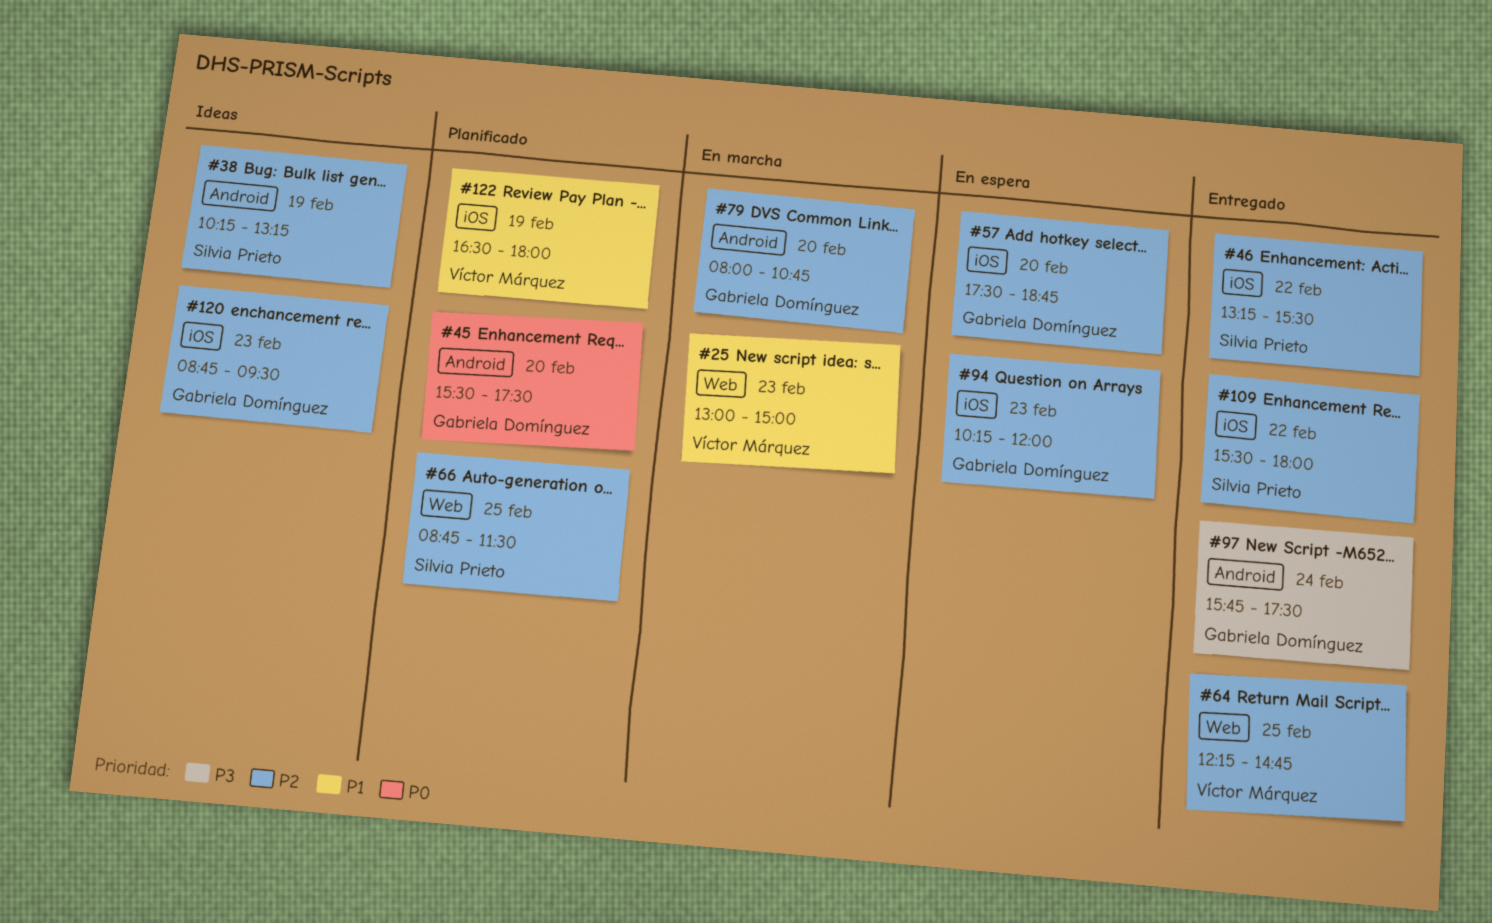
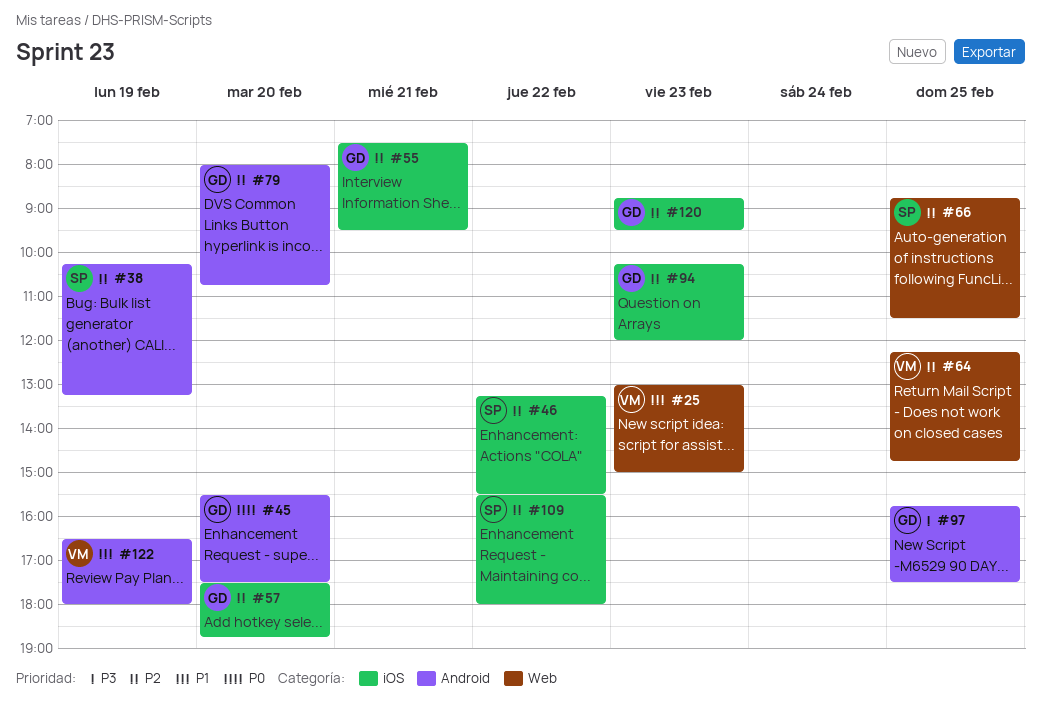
#55: none -> present
#97, day: Feb 24 -> Feb 25
#122, label: iOS -> Android

